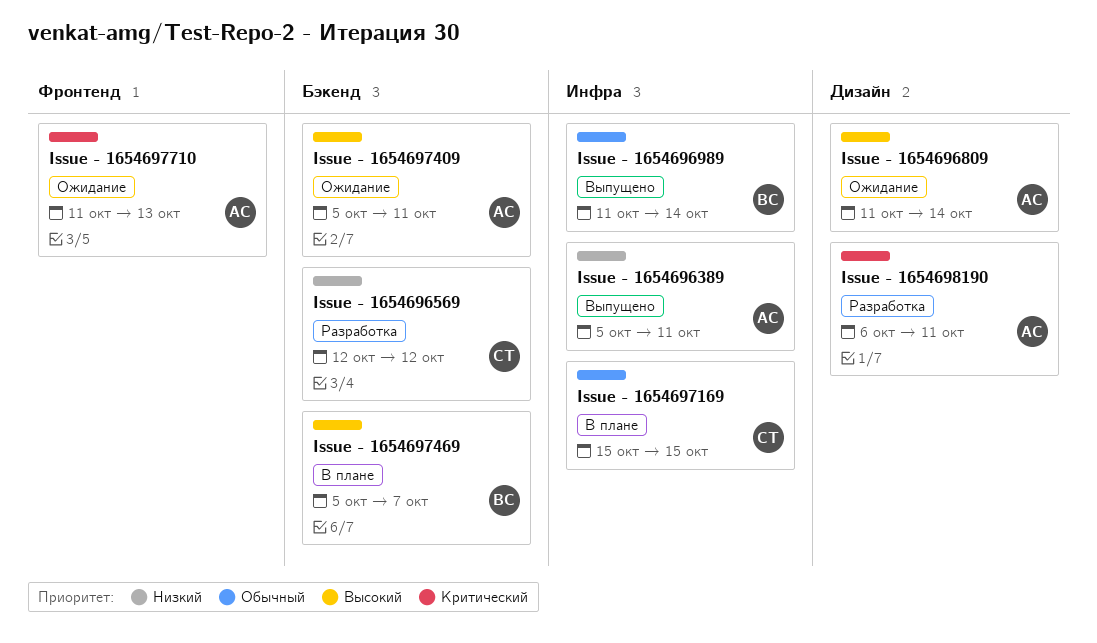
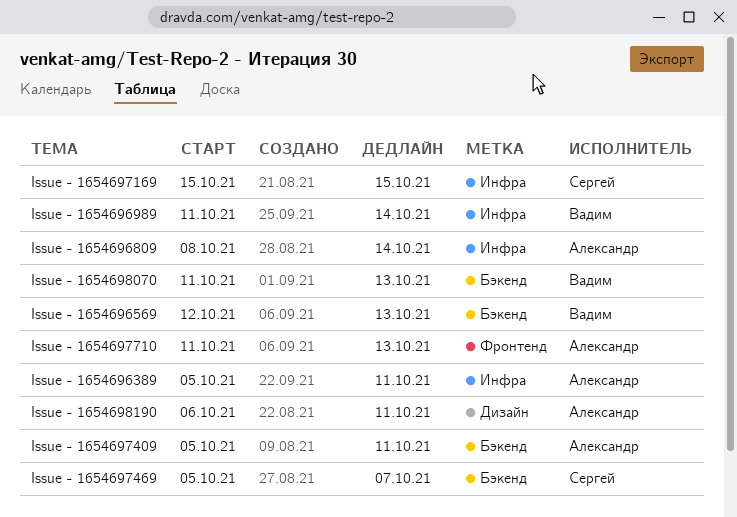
Issue - 1654696569, owner: Сергей -> Вадим
Issue - 1654696569, due: Oct 12 -> Oct 13
Issue - 1654696809, label: Дизайн -> Инфра
Issue - 1654696809, start: Oct 11 -> Oct 8
Issue - 1654697469, owner: Вадим -> Сергей
Issue - 1654698070: none -> present

